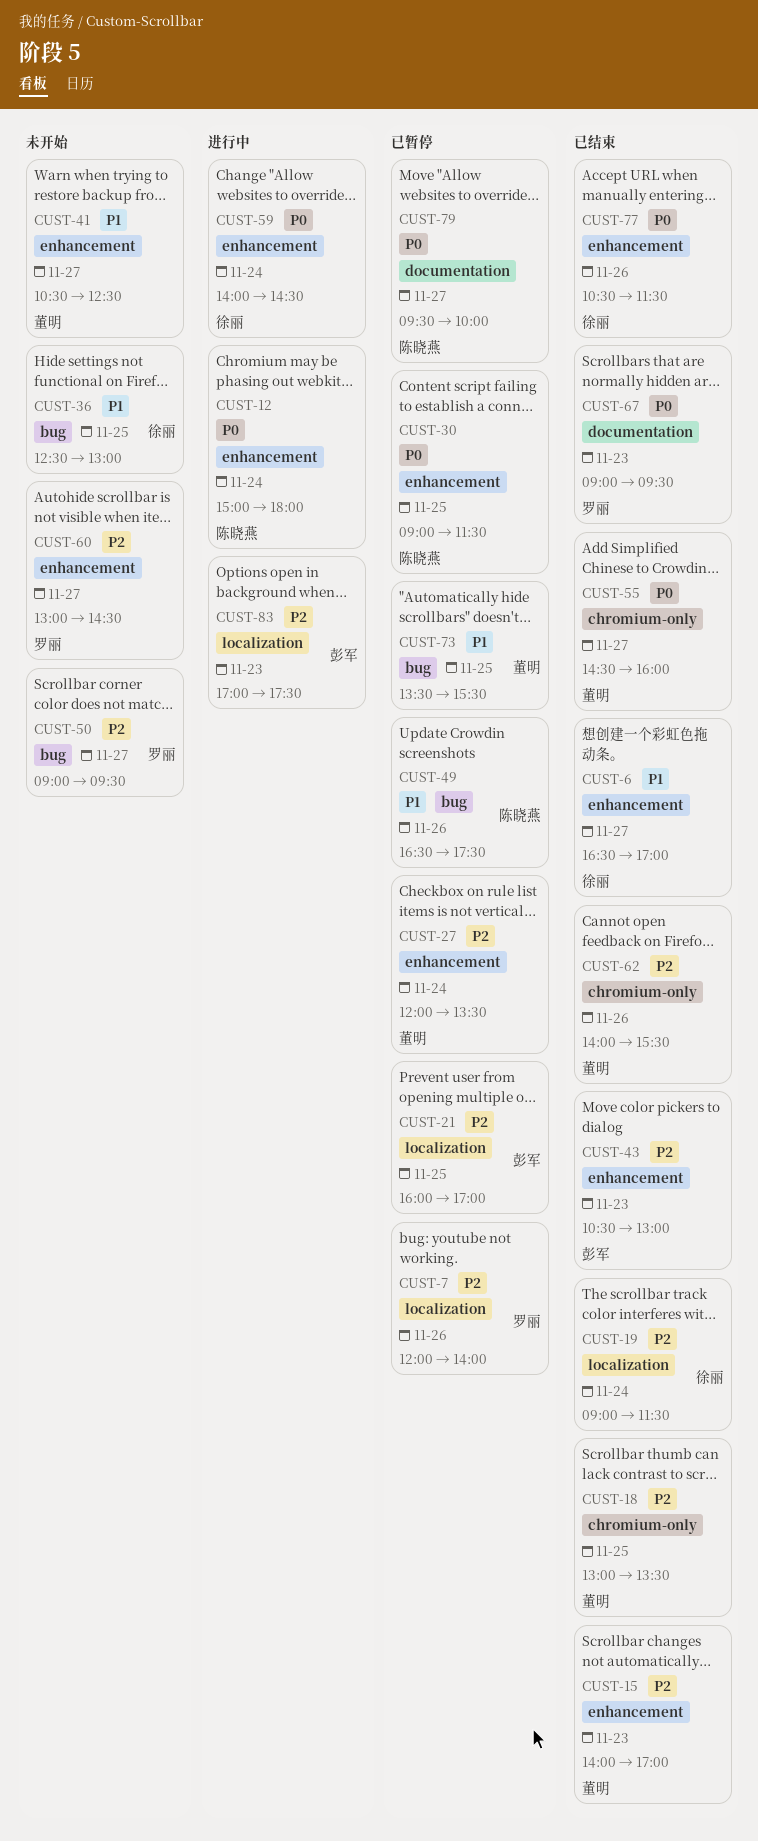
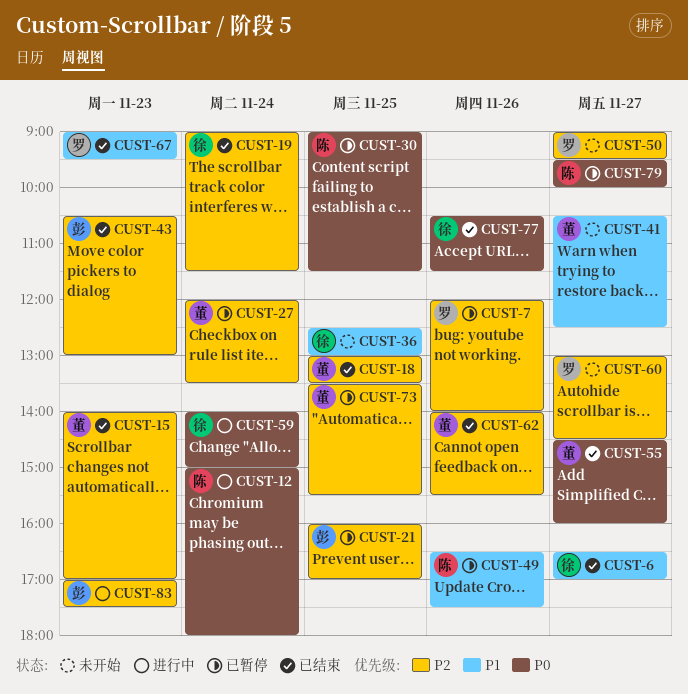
CUST-59, ends: 14:30 -> 15:00
CUST-67, priority: P0 -> P1
CUST-73, priority: P1 -> P2

